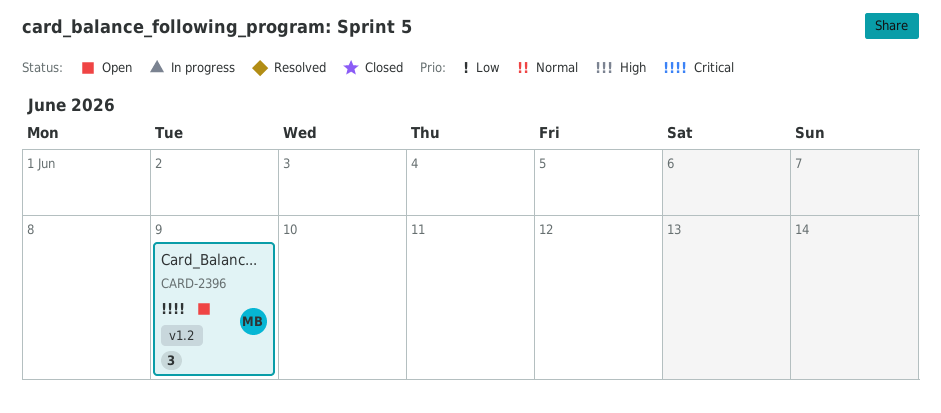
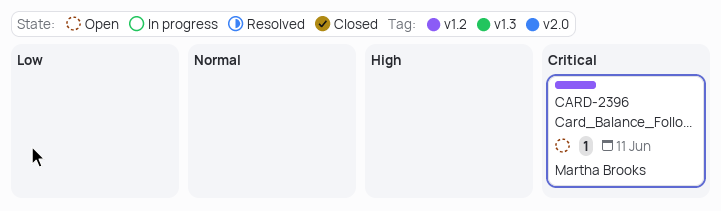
CARD-2396, estimate: 3 -> 1
CARD-2396, due: Jun 9 -> Jun 11

